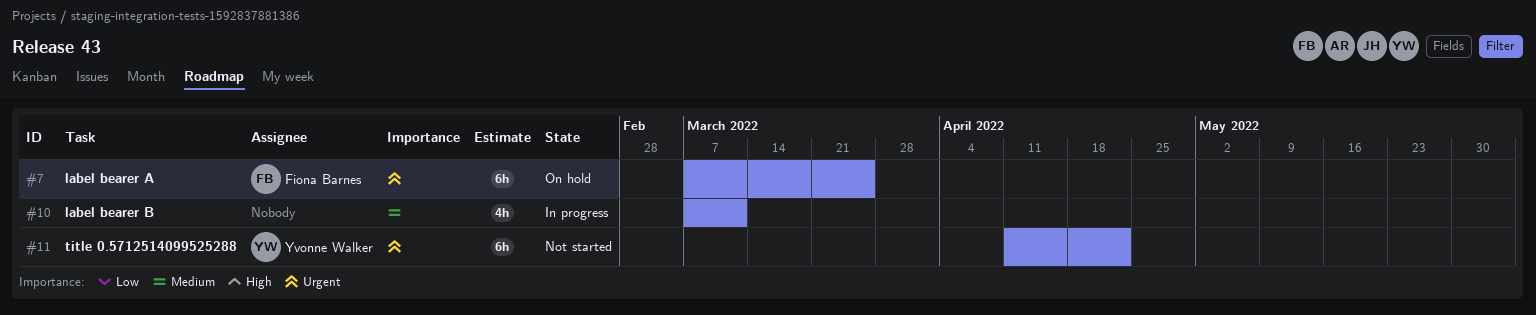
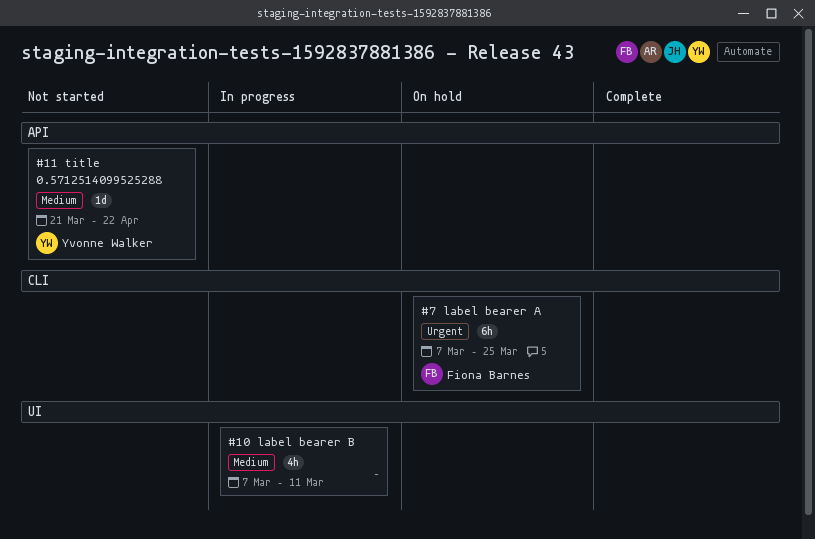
#11, priority: Urgent -> Medium
#11, estimate: 6h -> 1d
#11, start: Apr 11 -> Mar 21

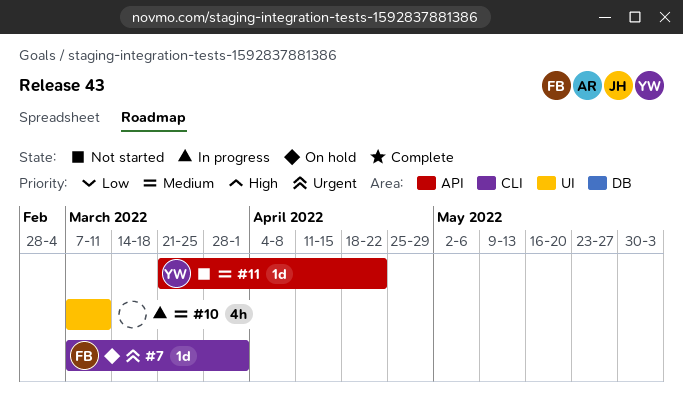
#7, estimate: 6h -> 1d
#7, due: Mar 25 -> Apr 1

